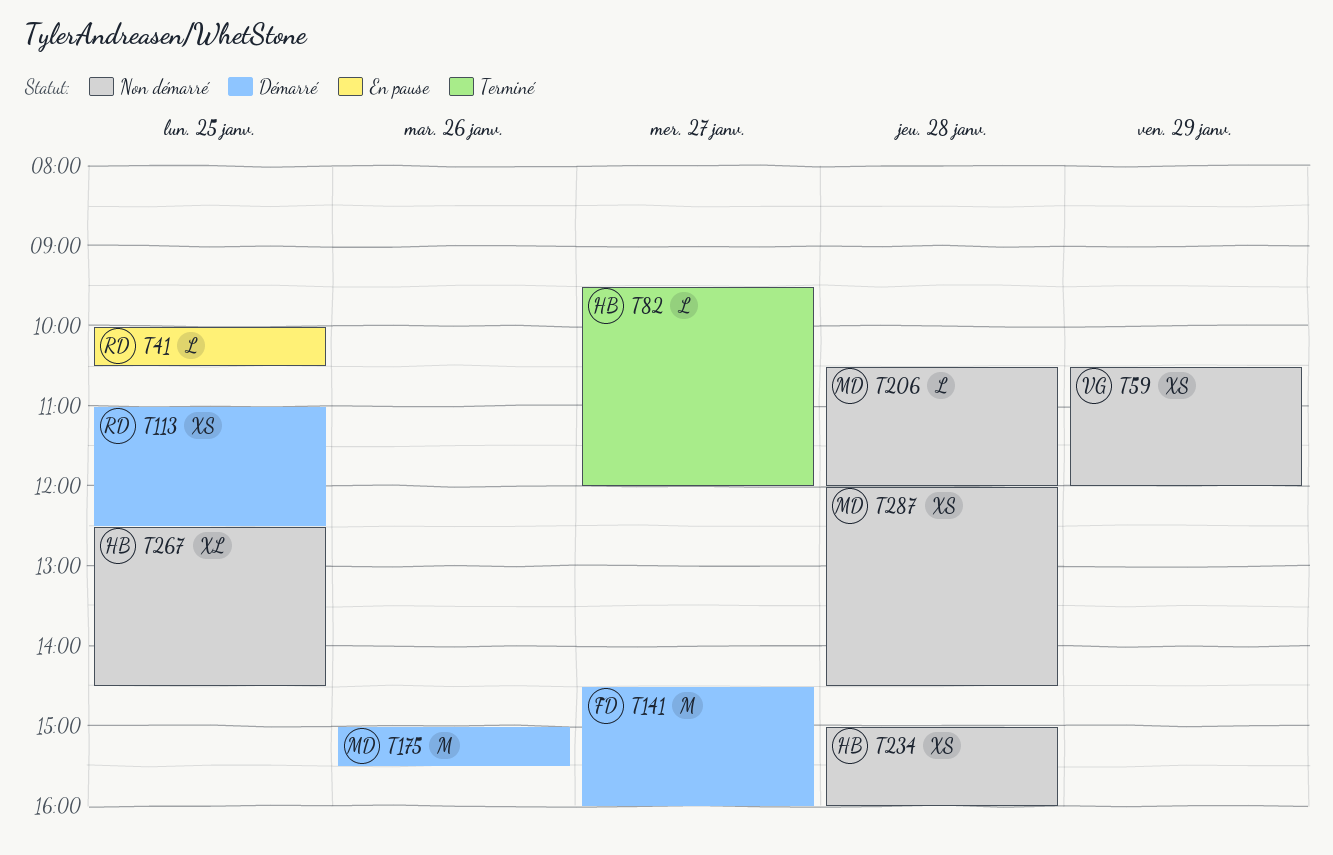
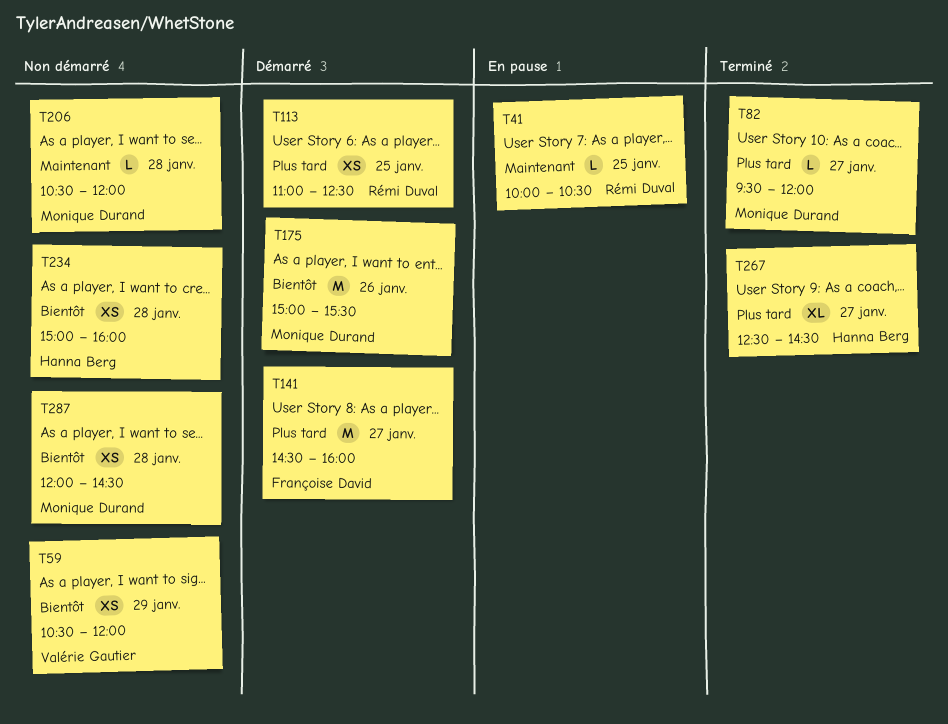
T82, owner: Hanna Berg -> Monique Durand
T267, status: Non démarré -> Terminé
T267, day: Jan 25 -> Jan 27

